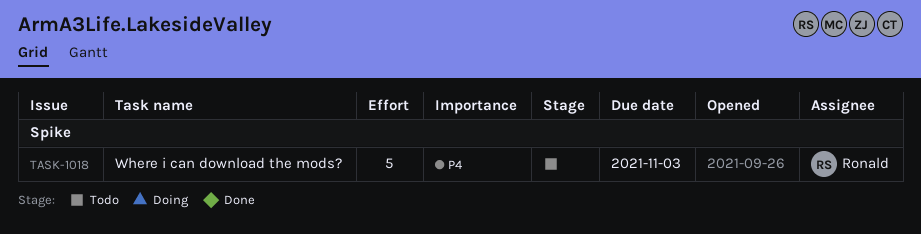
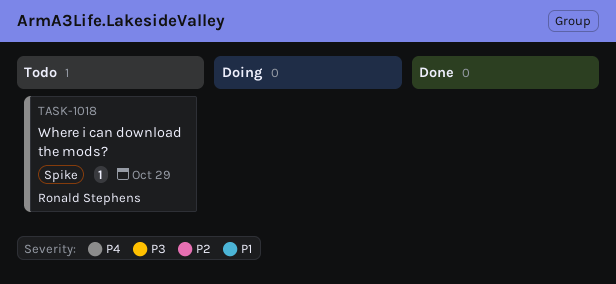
TASK-1018, estimate: 5 -> 1
TASK-1018, due: Nov 3 -> Oct 29

